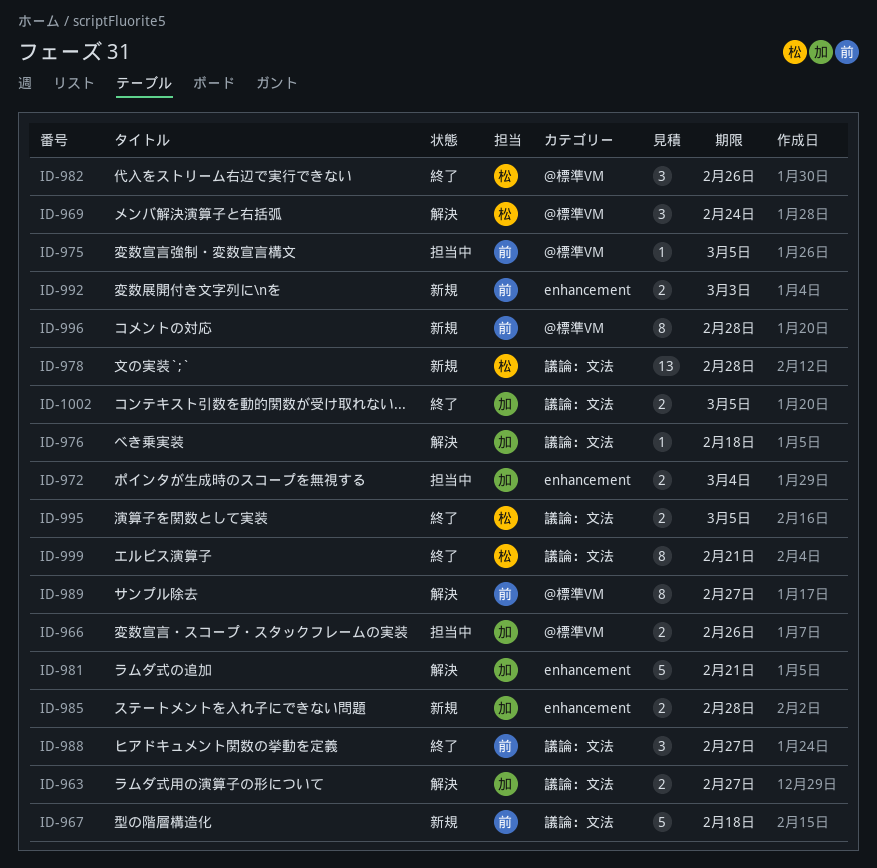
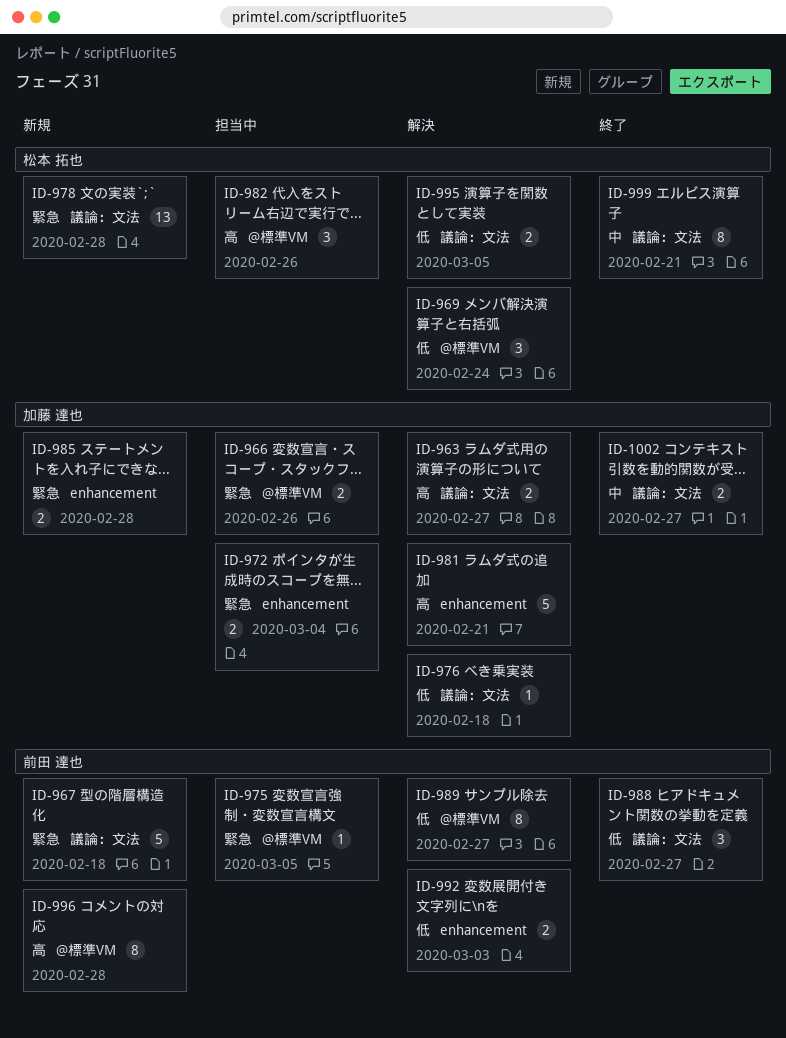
ID-982, status: 終了 -> 担当中
ID-992, status: 新規 -> 解決
ID-995, status: 終了 -> 解決
ID-1002, due: Mar 5 -> Feb 27

